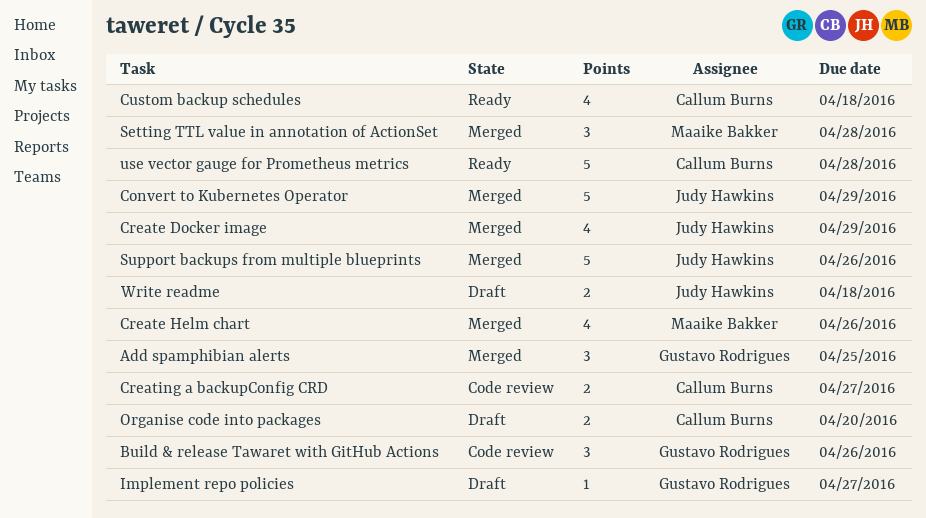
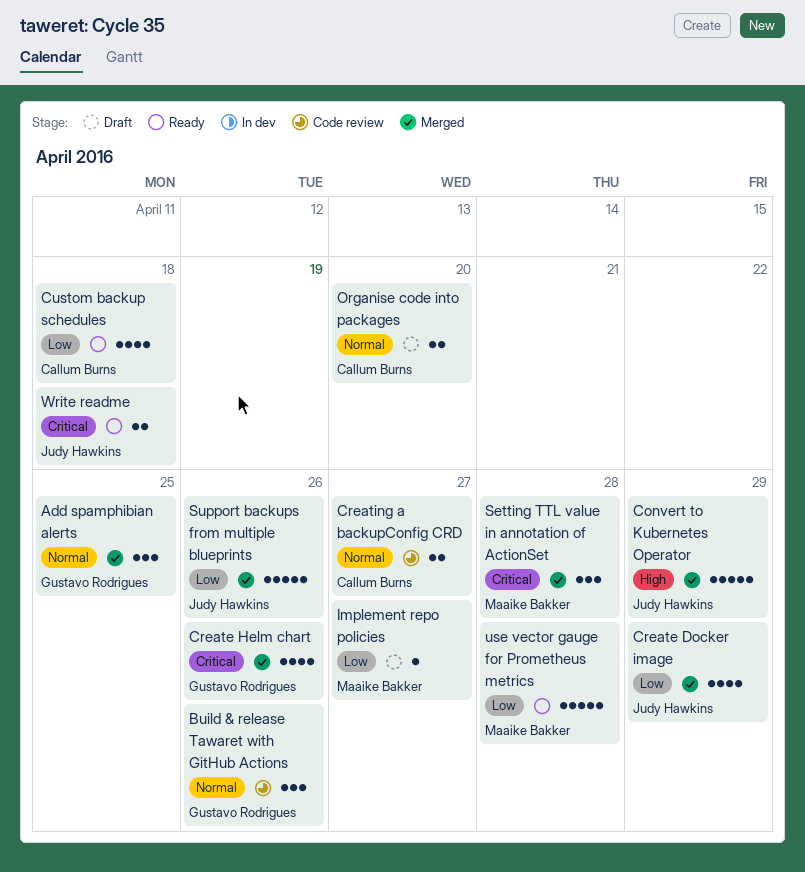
Create Helm chart, owner: Maaike Bakker -> Gustavo Rodrigues
Implement repo policies, owner: Gustavo Rodrigues -> Maaike Bakker
use vector gauge for Prometheus metrics, owner: Callum Burns -> Maaike Bakker
Write readme, status: Draft -> Ready

